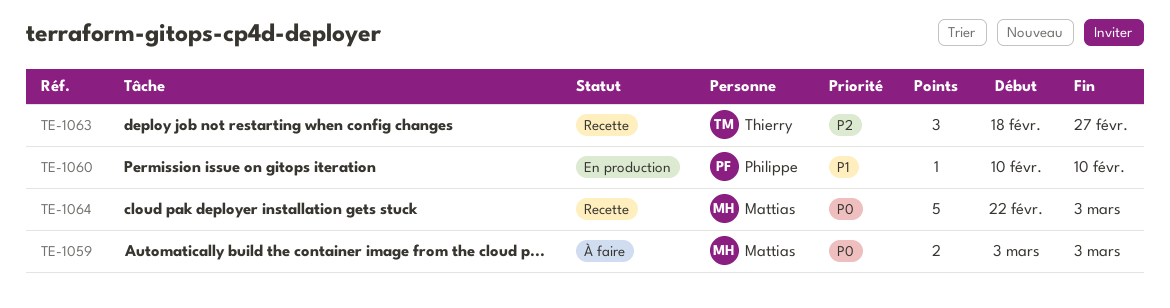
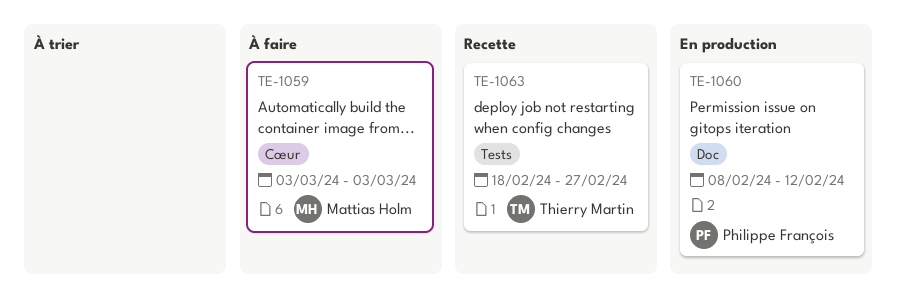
TE-1060, start: Feb 10 -> Feb 8
TE-1060, due: Feb 10 -> Feb 12
TE-1064: present -> none

